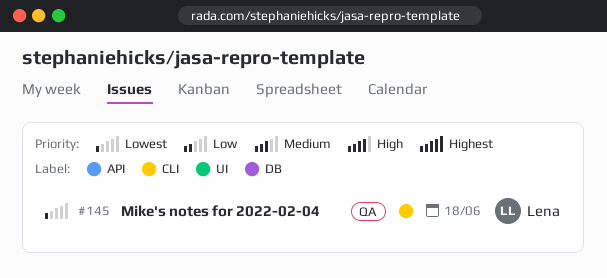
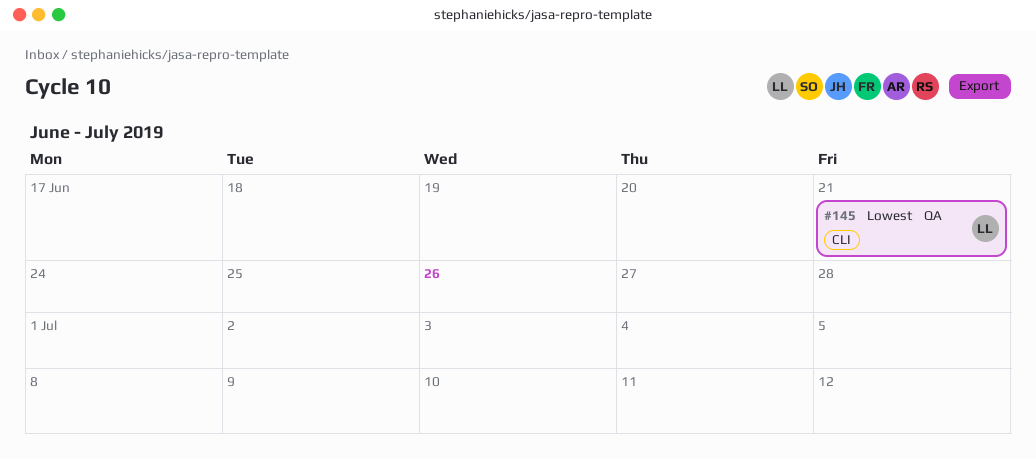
#145, due: Jun 18 -> Jun 21

